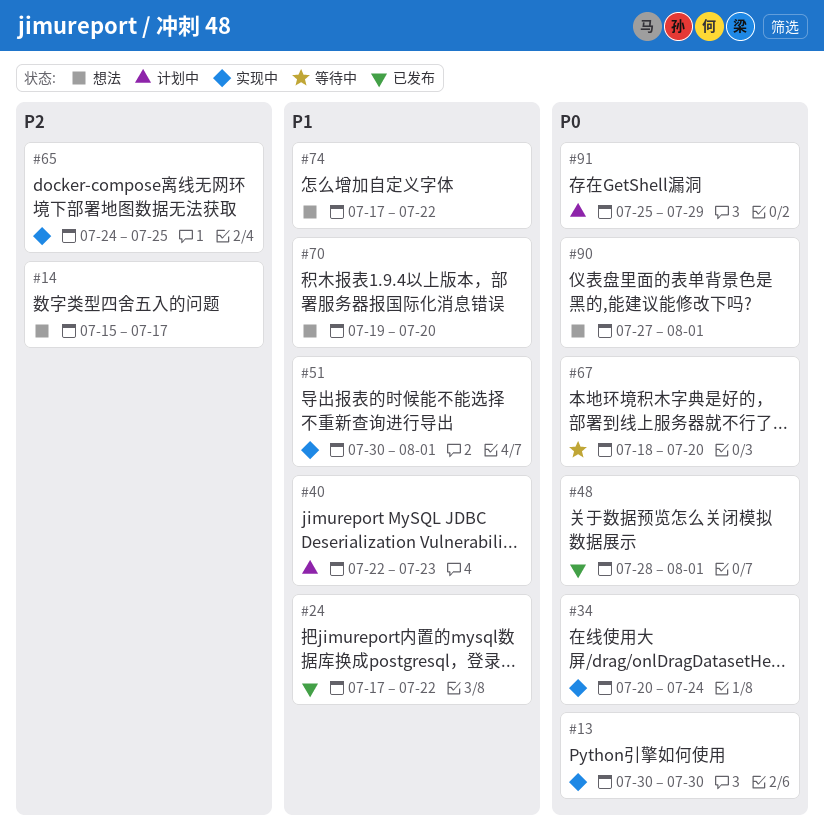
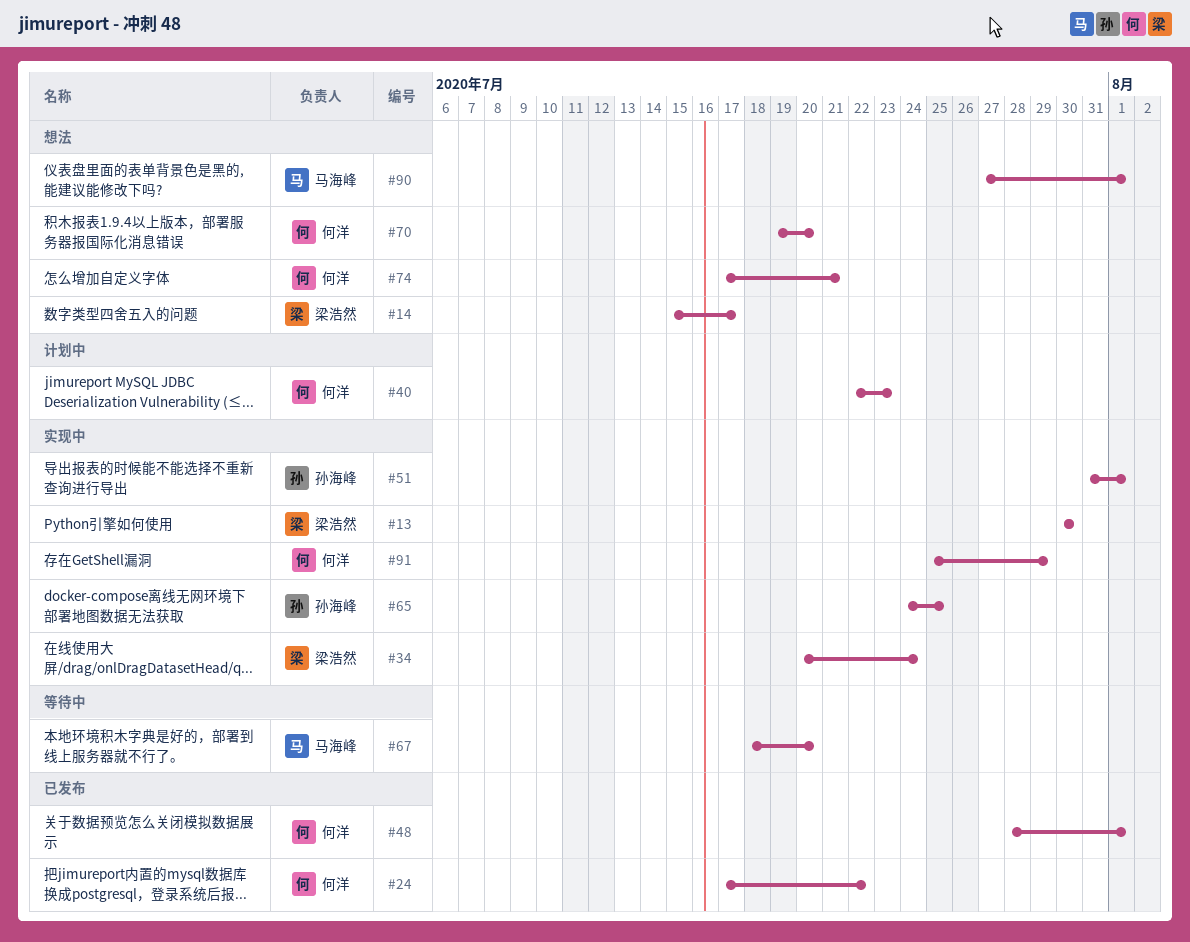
#51, start: Jul 30 -> Jul 31
#74, due: Jul 22 -> Jul 21
#91, status: 计划中 -> 实现中

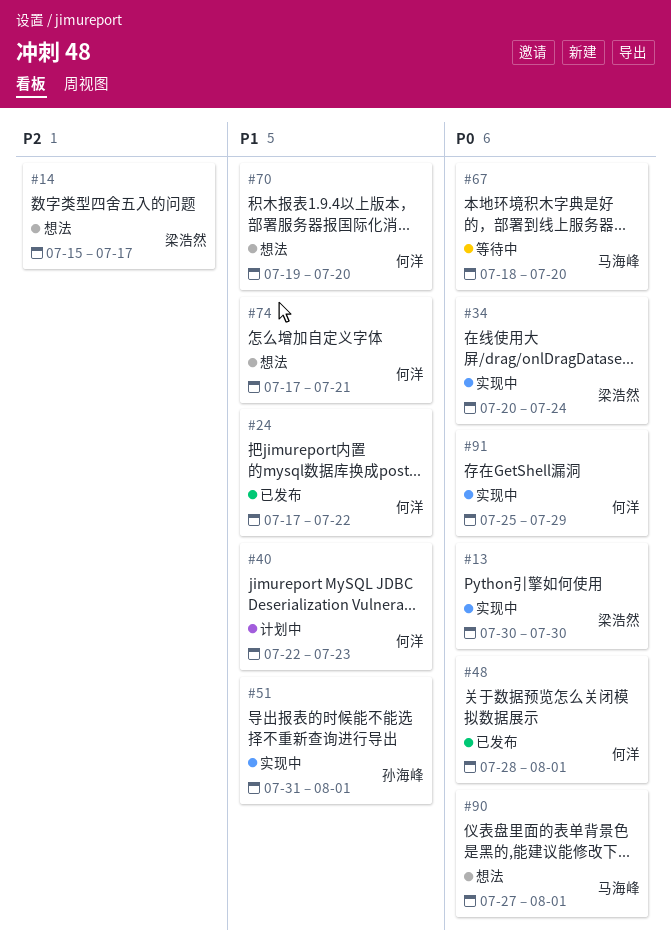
#65: present -> none

